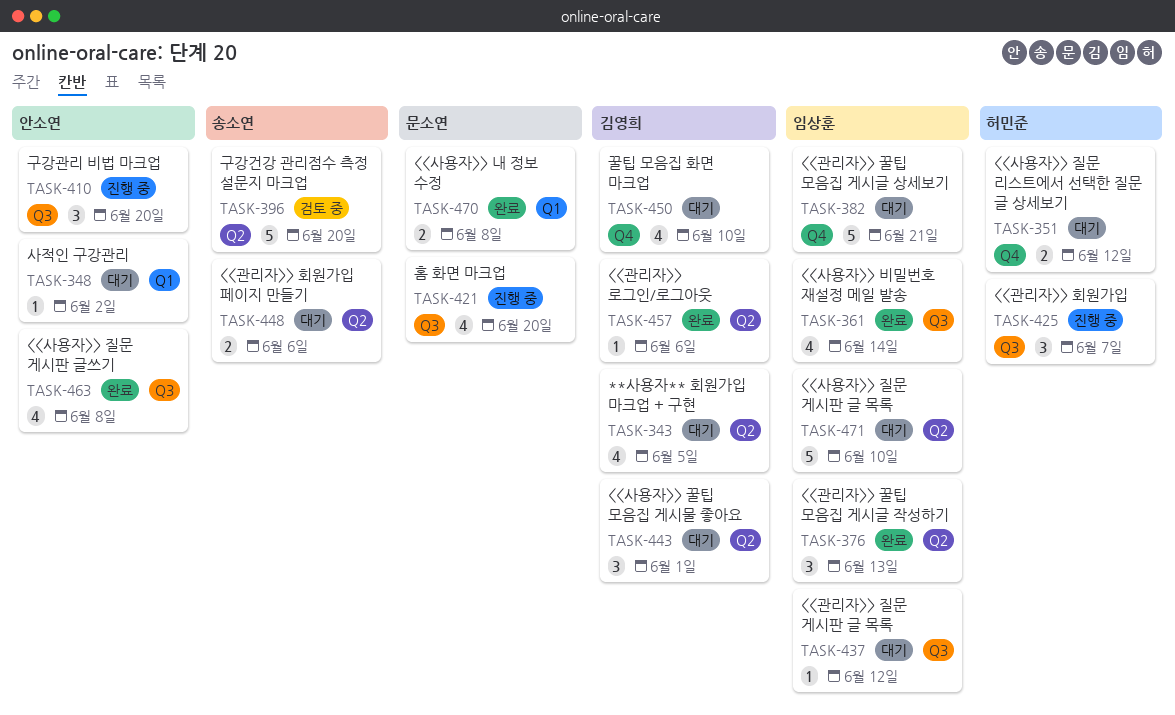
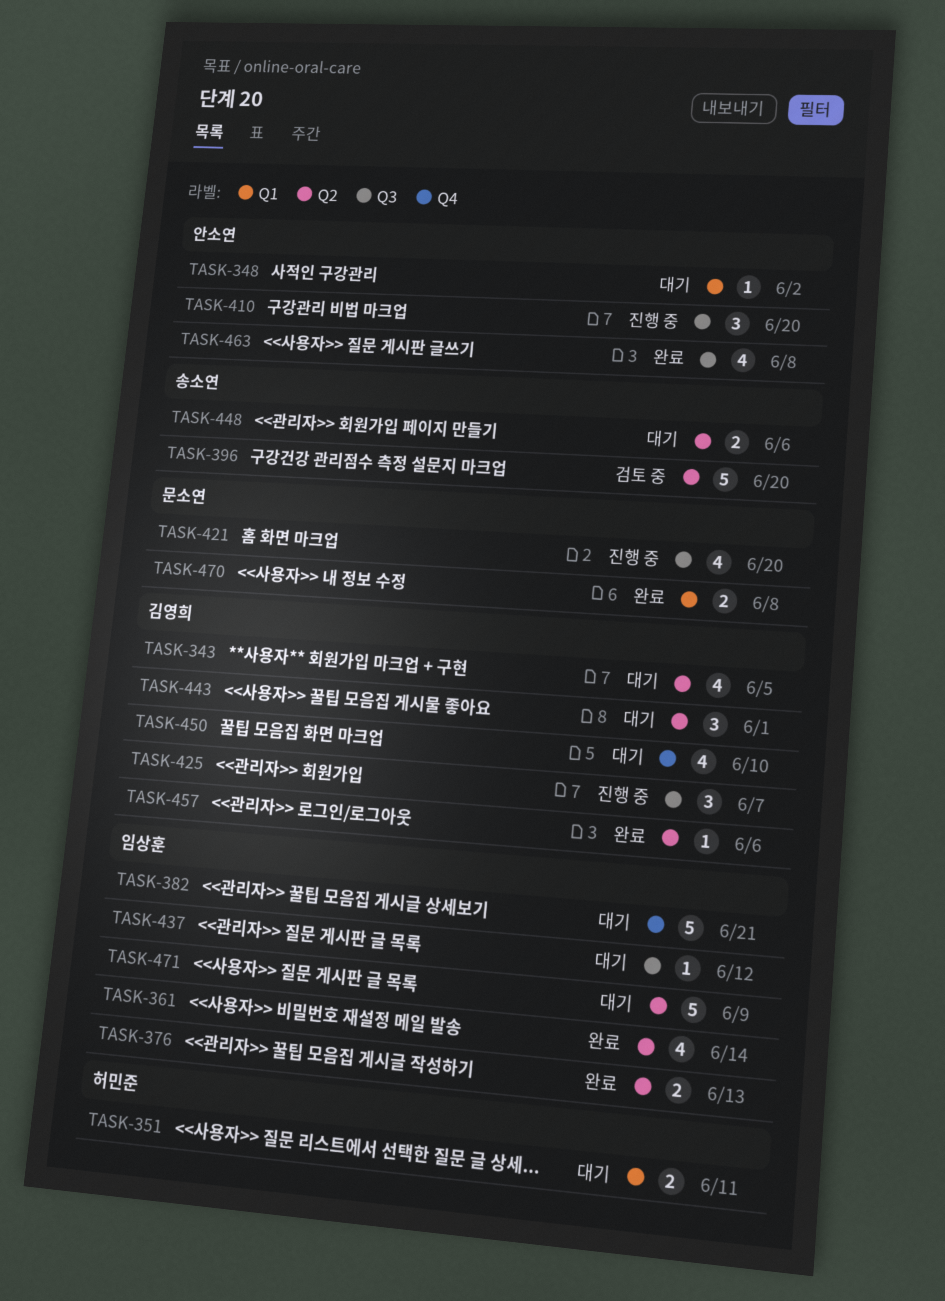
TASK-351, label: Q4 -> Q1
TASK-351, due: Jun 12 -> Jun 11
TASK-361, label: Q3 -> Q2
TASK-376, estimate: 3 -> 2
TASK-425, owner: 허민준 -> 김영희
TASK-471, due: Jun 10 -> Jun 9

